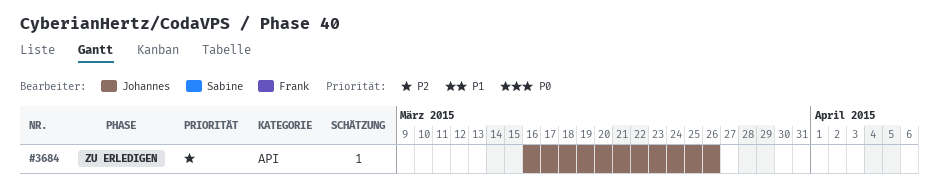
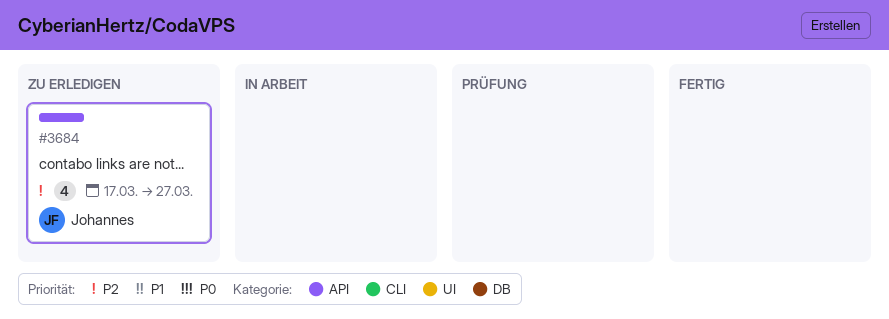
#3684, estimate: 1 -> 4
#3684, start: Mar 16 -> Mar 17
#3684, due: Mar 26 -> Mar 27

